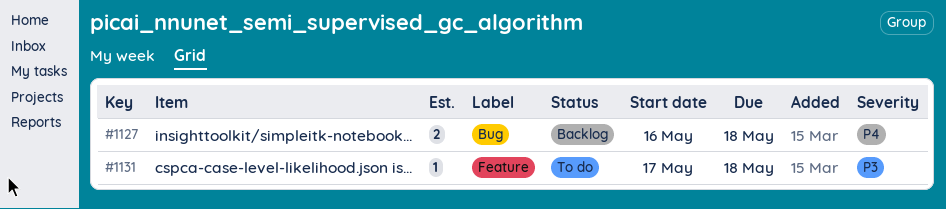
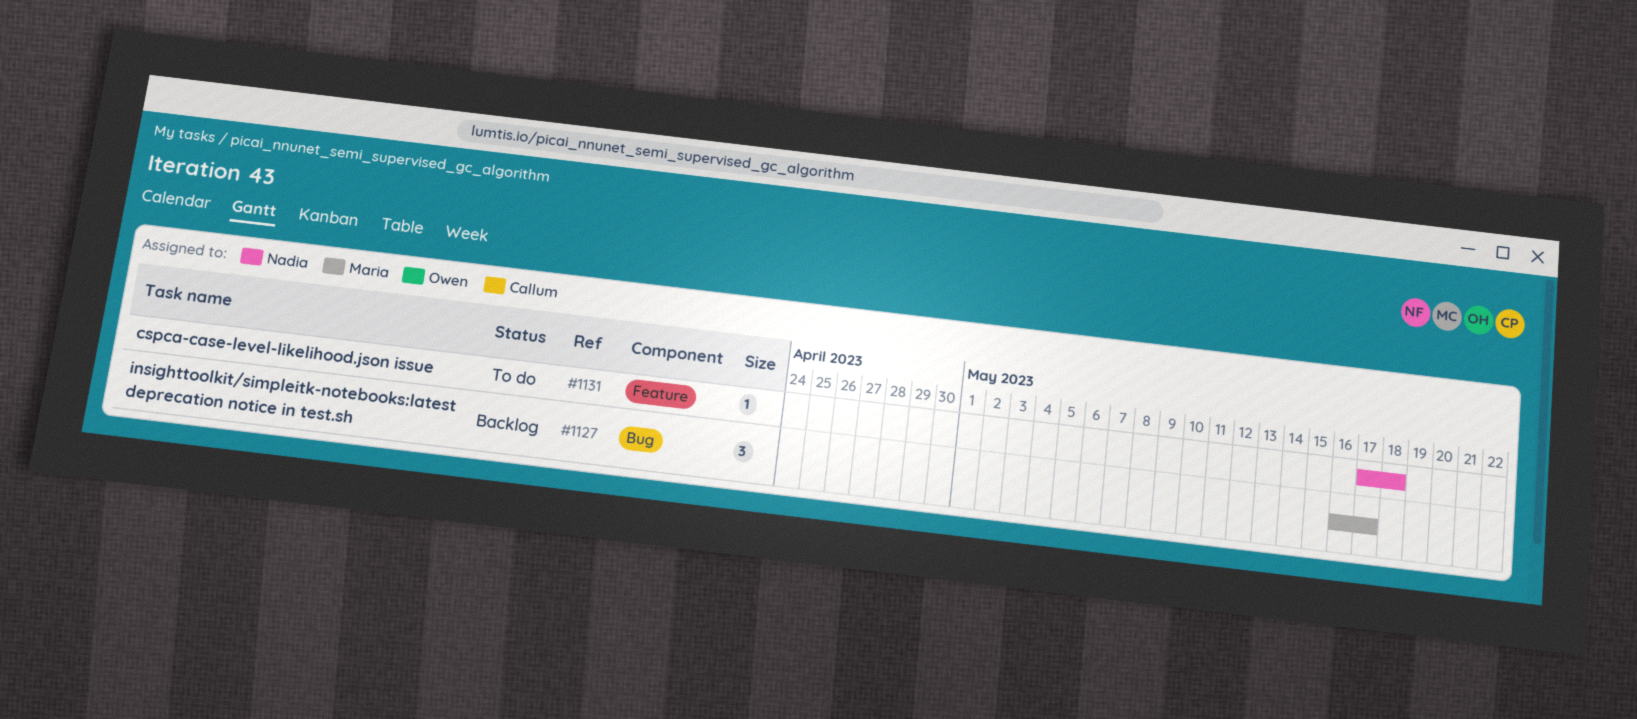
#1127, estimate: 2 -> 3
#1127, due: May 18 -> May 17

